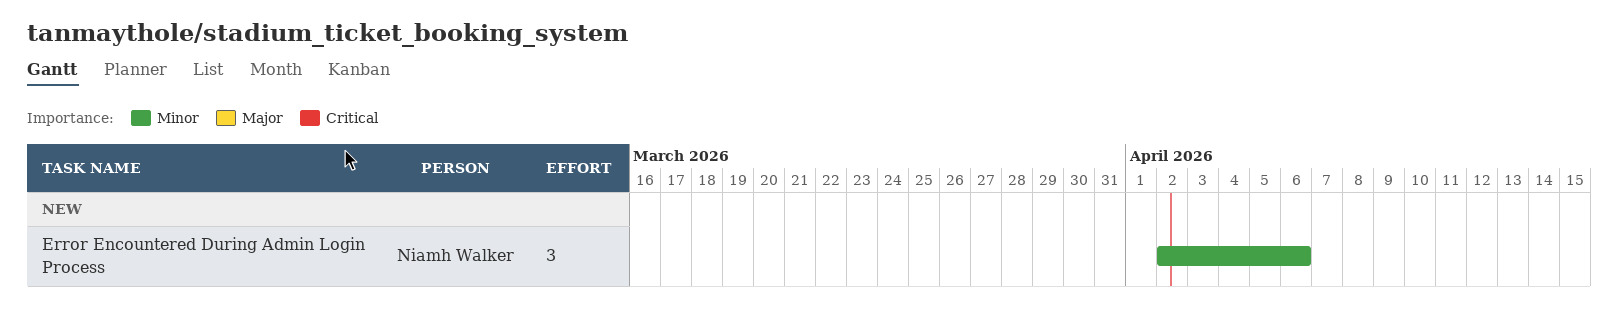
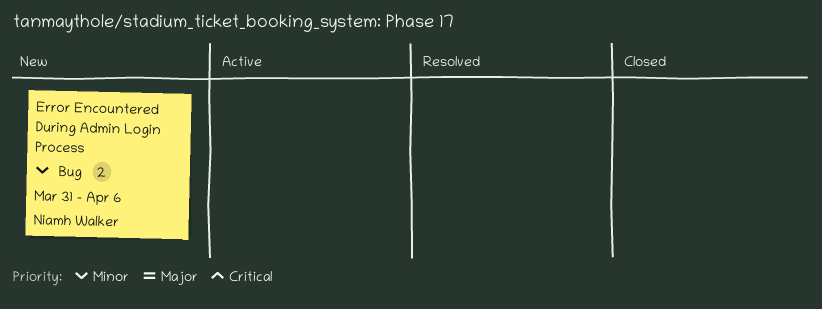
Error Encountered During Admin Login Process, estimate: 3 -> 2
Error Encountered During Admin Login Process, start: Apr 2 -> Mar 31

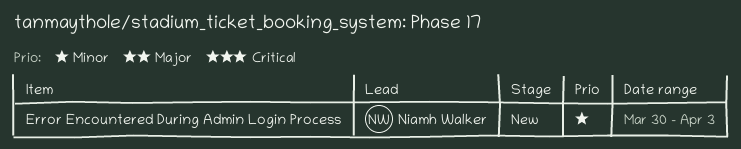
Error Encountered During Admin Login Process, start: Mar 31 -> Mar 30
Error Encountered During Admin Login Process, due: Apr 6 -> Apr 3

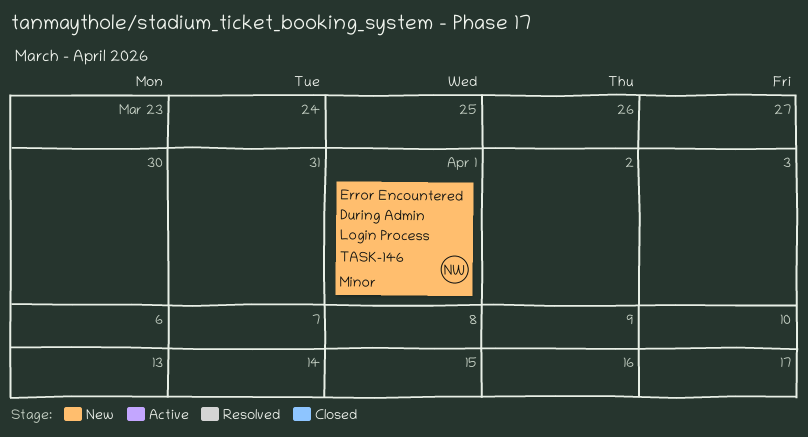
Error Encountered During Admin Login Process, due: Apr 3 -> Apr 1

